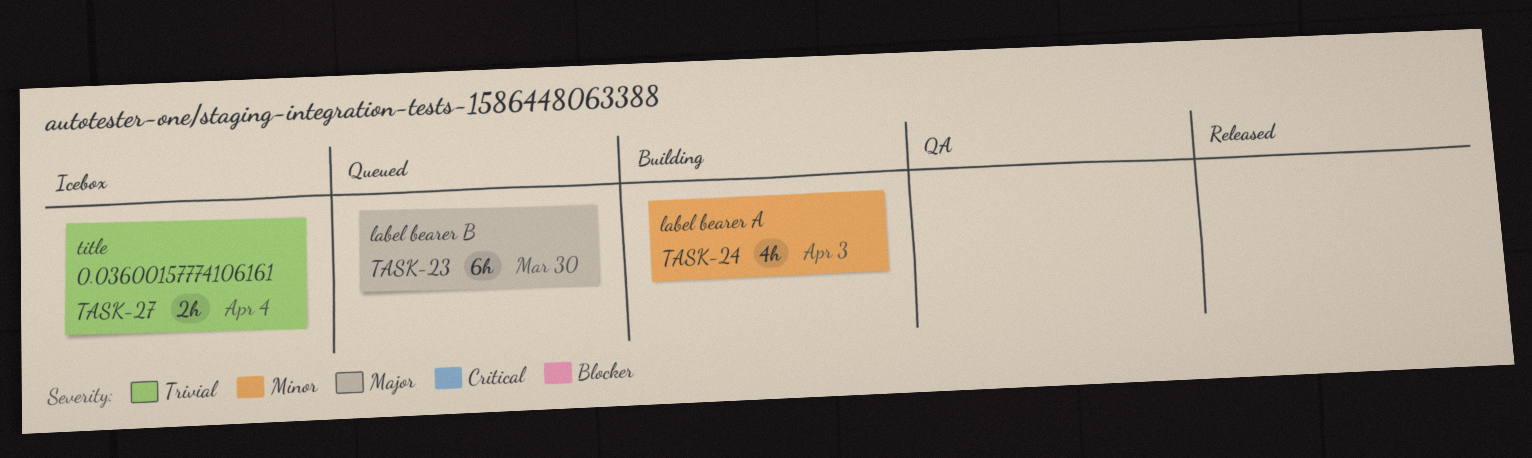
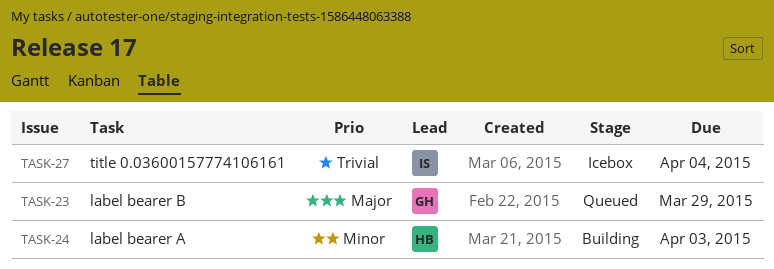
TASK-23, due: Mar 30 -> Mar 29

